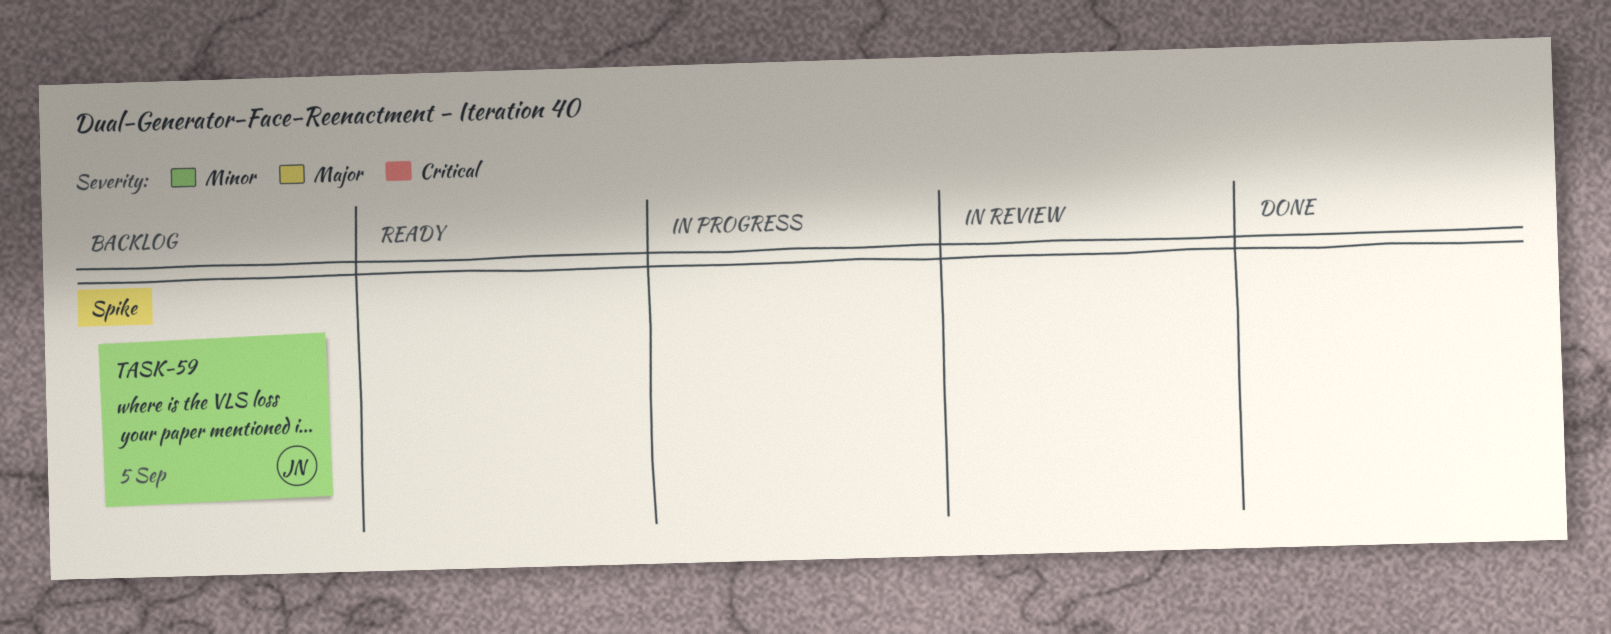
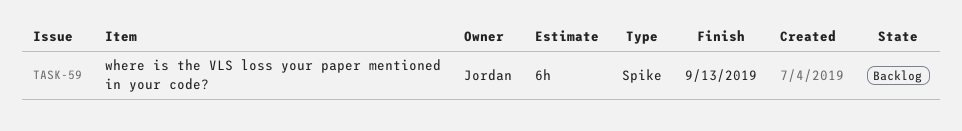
TASK-59, due: Sep 5 -> Sep 13

